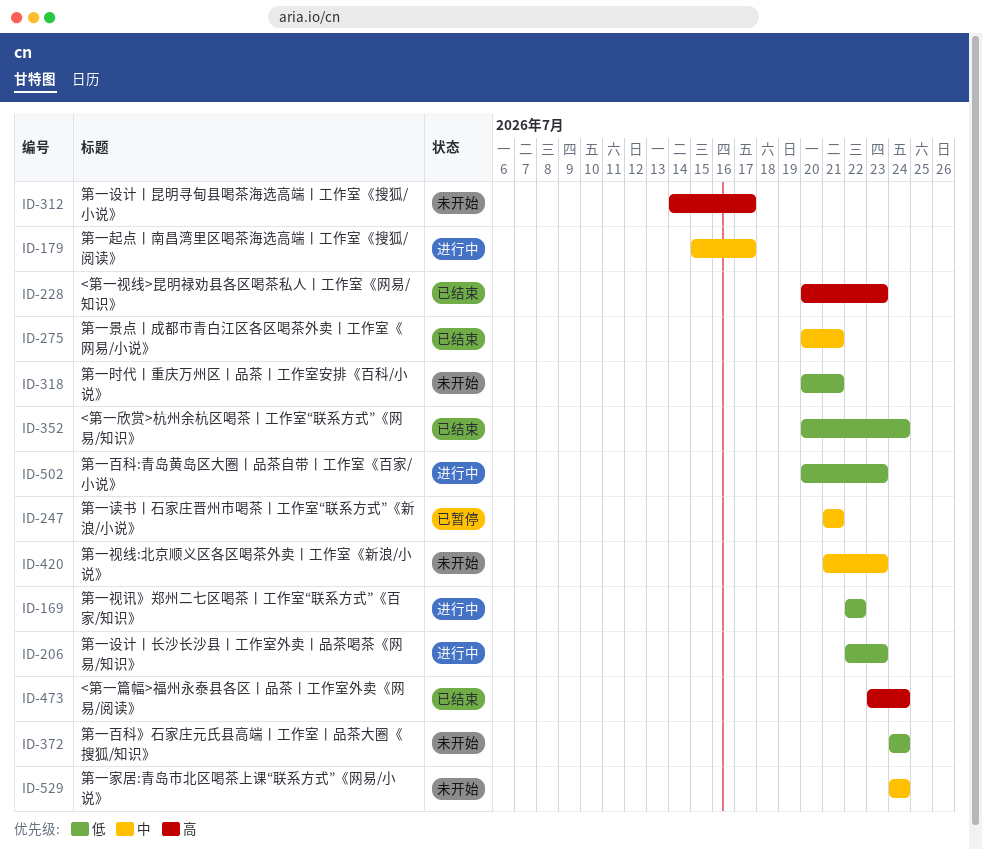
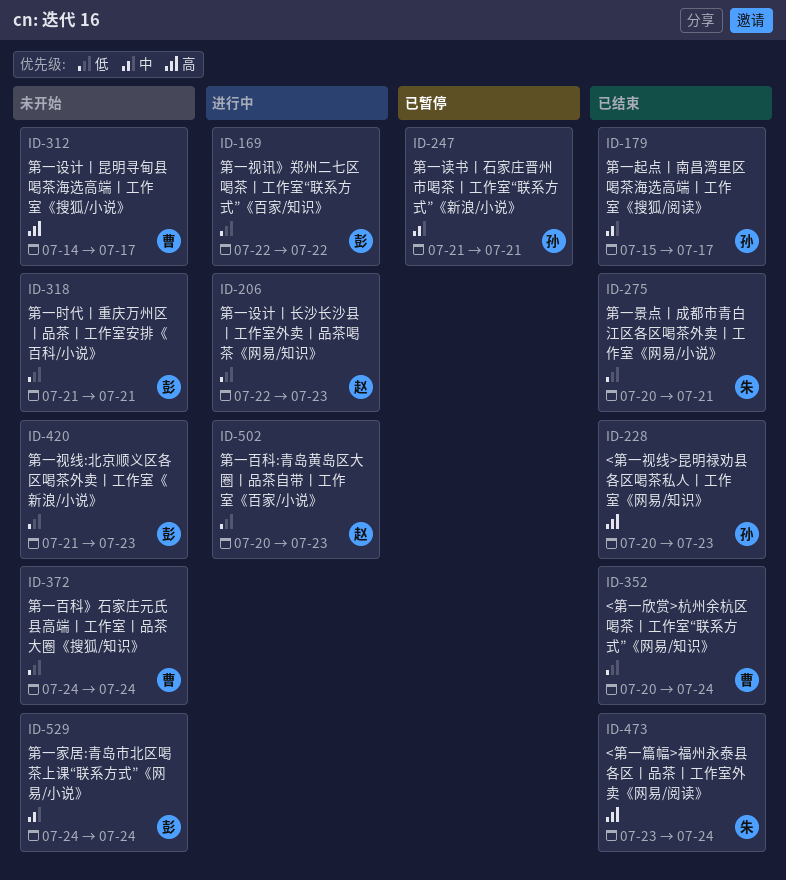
ID-179, status: 进行中 -> 已结束
ID-275, priority: 中 -> 低
ID-318, start: Jul 20 -> Jul 21
ID-420, priority: 中 -> 低

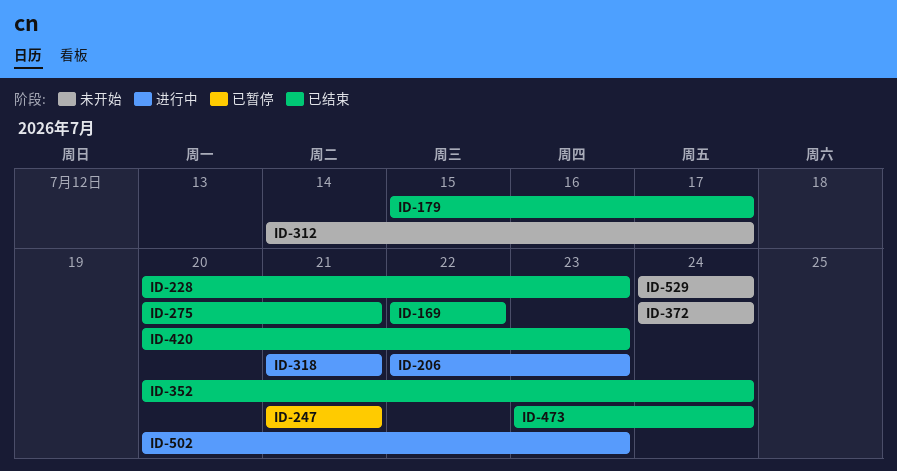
ID-169, status: 进行中 -> 已结束
ID-318, status: 未开始 -> 进行中
ID-420, status: 未开始 -> 已结束
ID-420, start: Jul 21 -> Jul 20

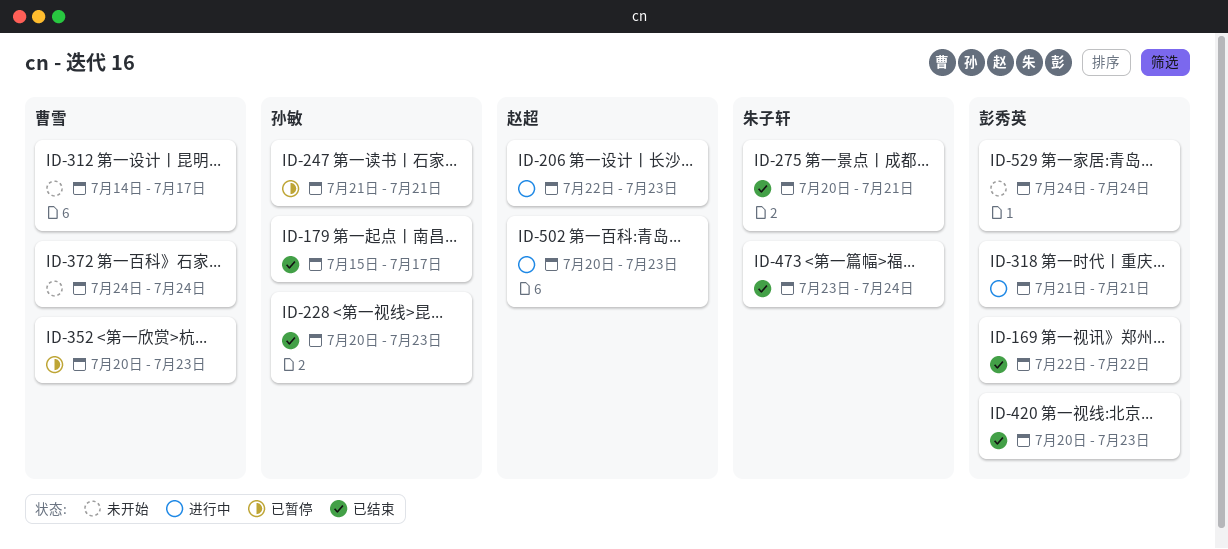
ID-352, status: 已结束 -> 已暂停
ID-352, due: Jul 24 -> Jul 23

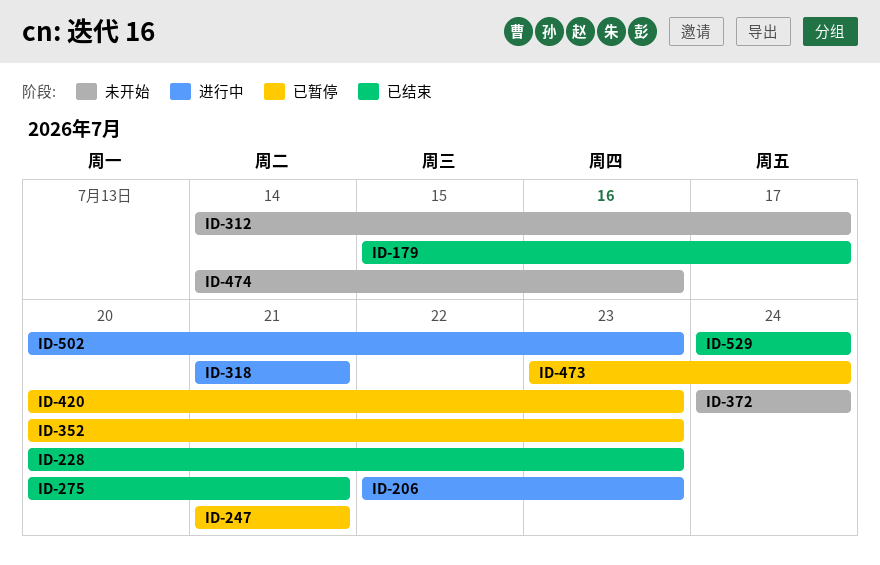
ID-169: present -> none
ID-420, status: 已结束 -> 已暂停
ID-473, status: 已结束 -> 已暂停
ID-474: none -> present
ID-529, status: 未开始 -> 已结束

